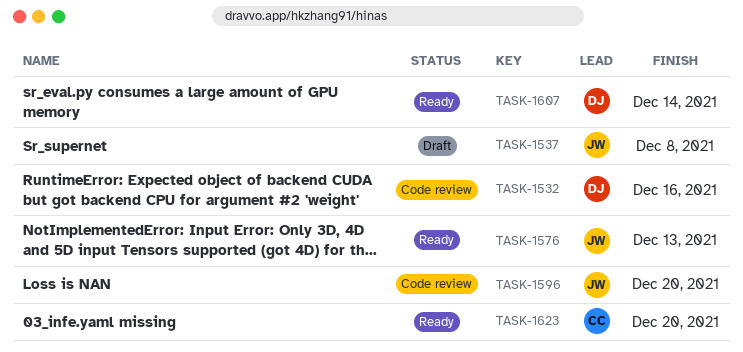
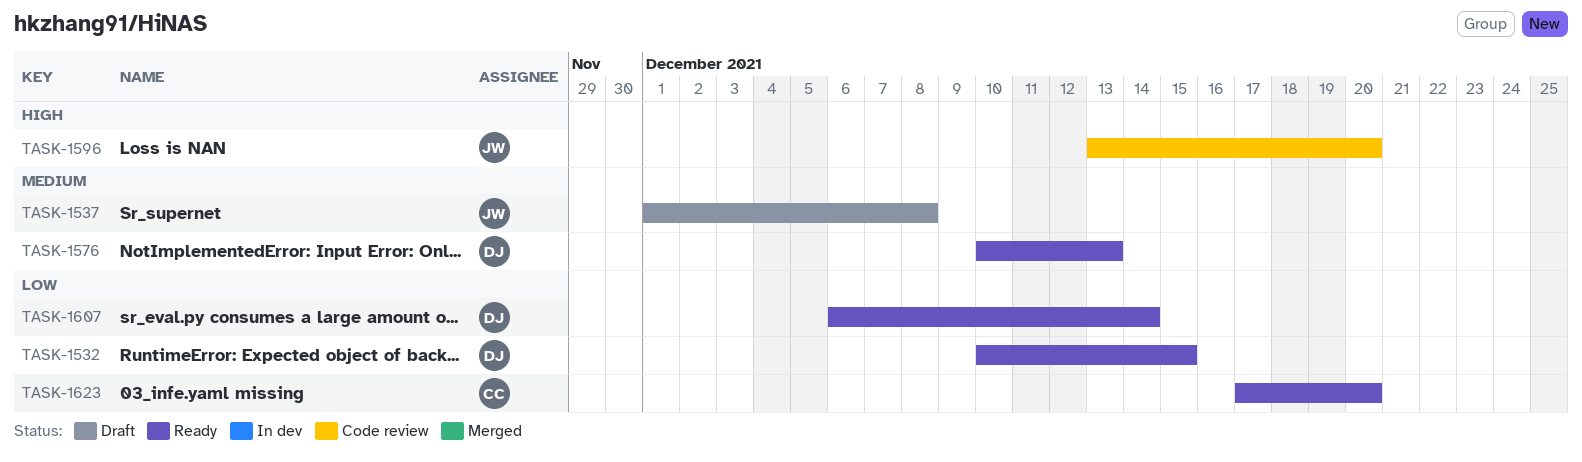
TASK-1532, status: Code review -> Ready
TASK-1532, due: Dec 16 -> Dec 15
TASK-1576, owner: JW -> DJ

